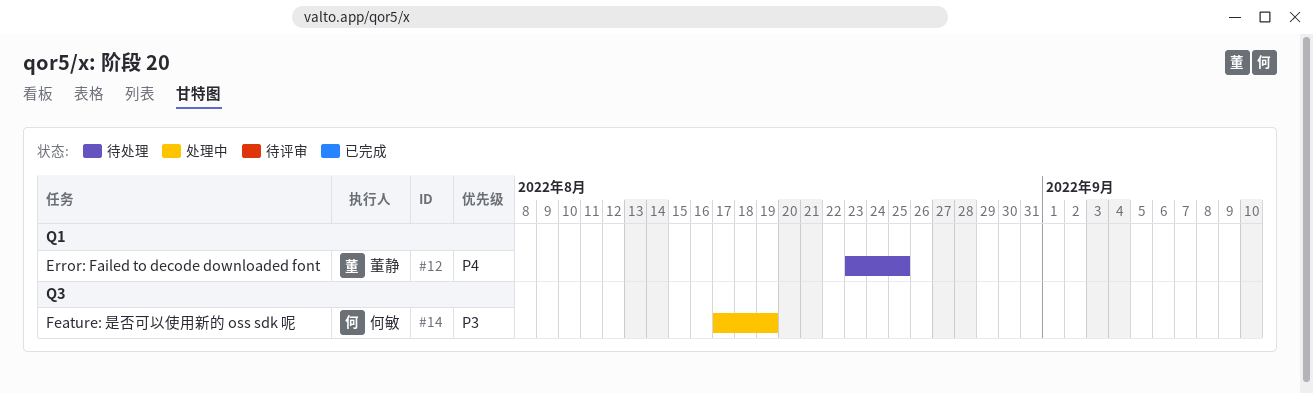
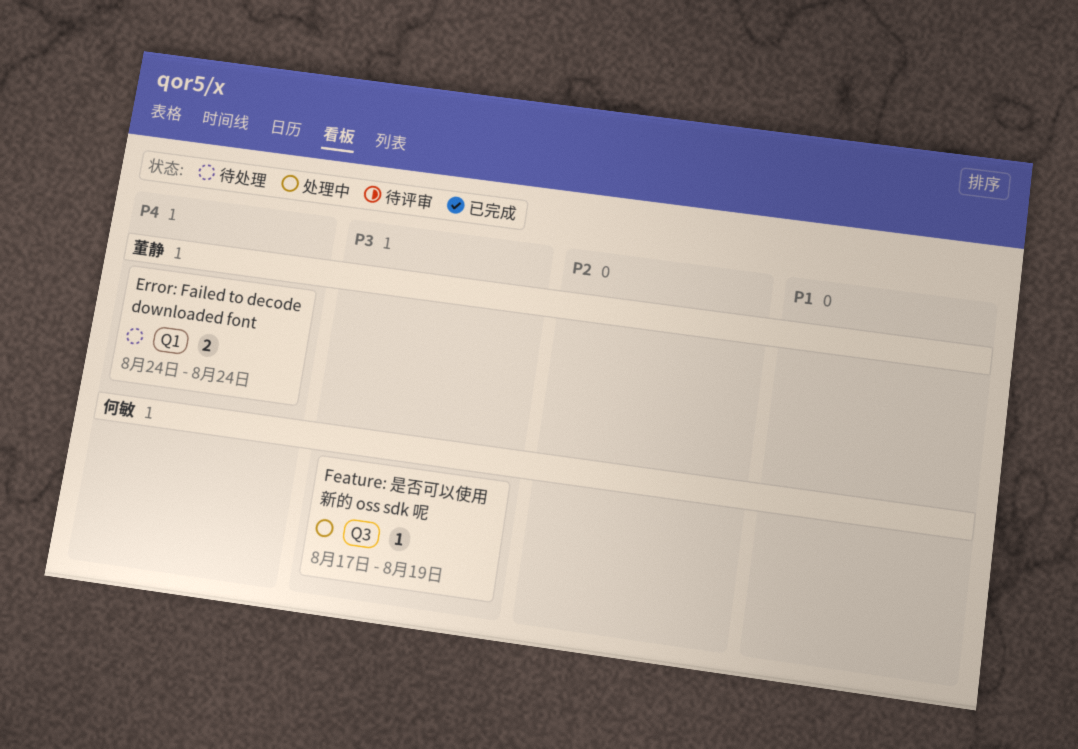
Error: Failed to decode downloaded font, start: Aug 23 -> Aug 24
Error: Failed to decode downloaded font, due: Aug 25 -> Aug 24

